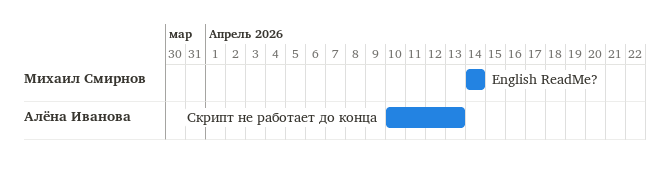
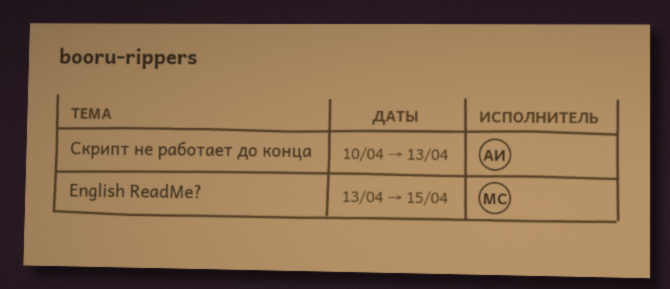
English ReadMe?, start: Apr 14 -> Apr 13
English ReadMe?, due: Apr 14 -> Apr 15

